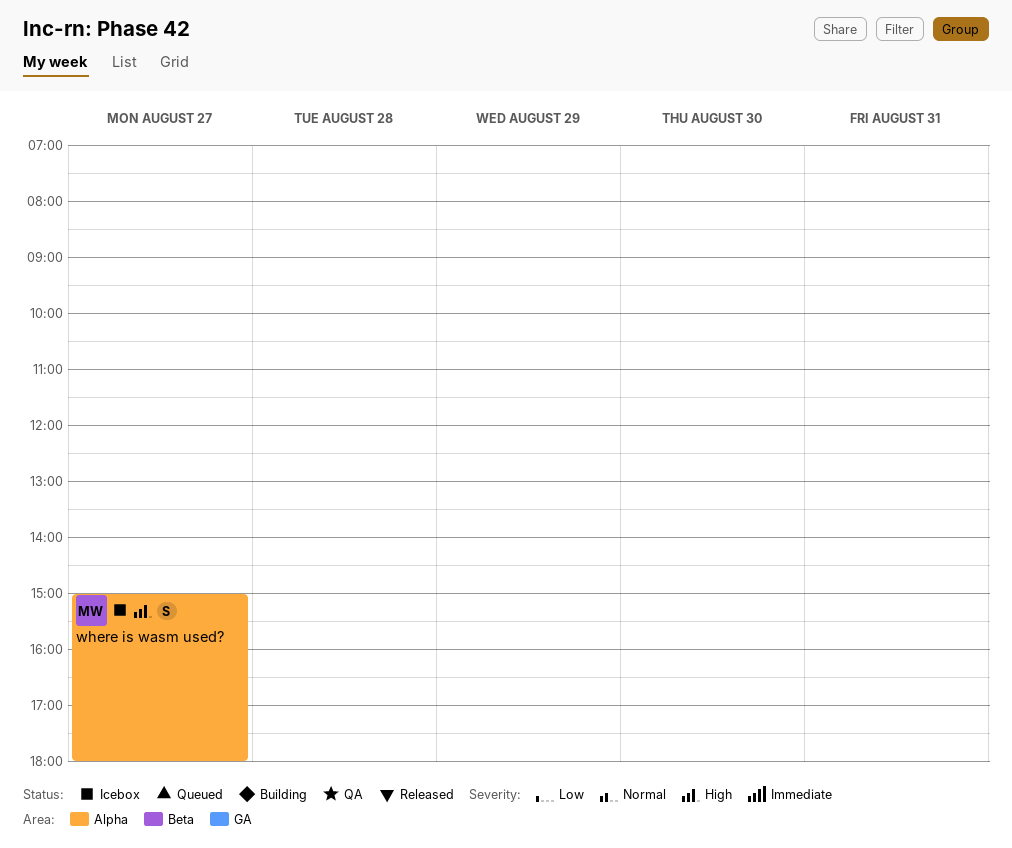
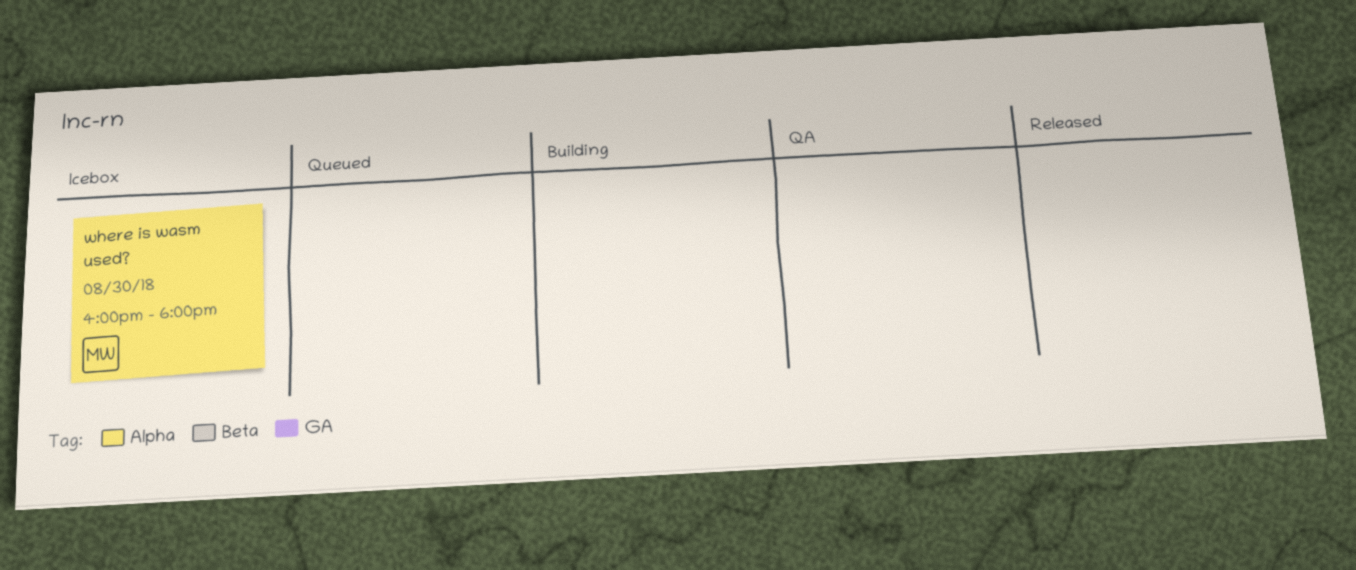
where is wasm used?, day: Aug 27 -> Aug 30
where is wasm used?, begins: 15:00 -> 16:00

